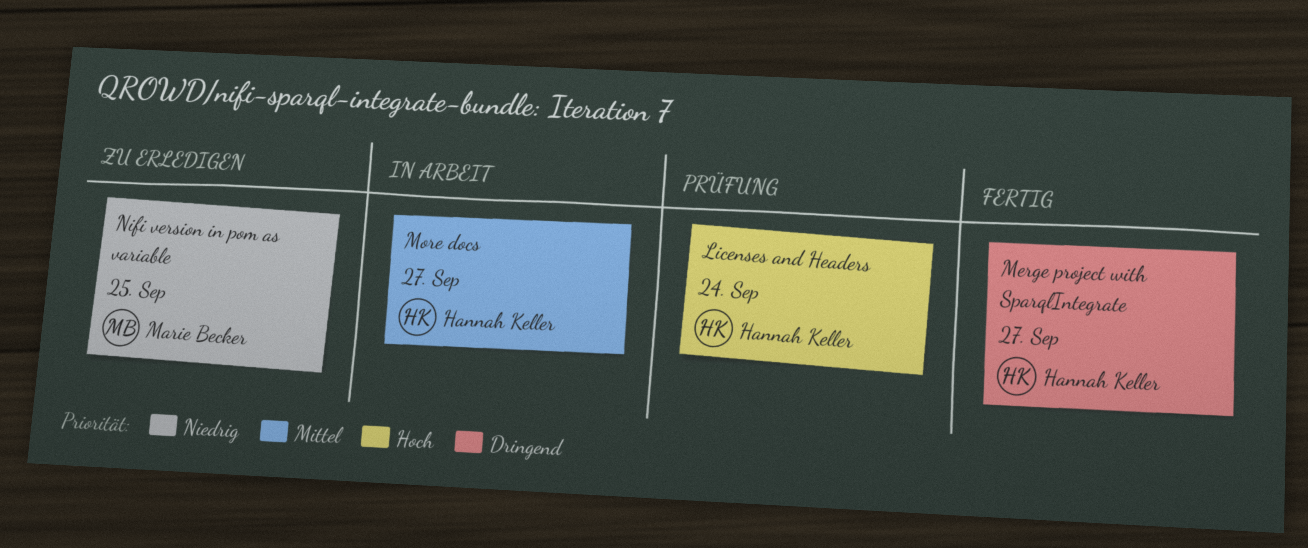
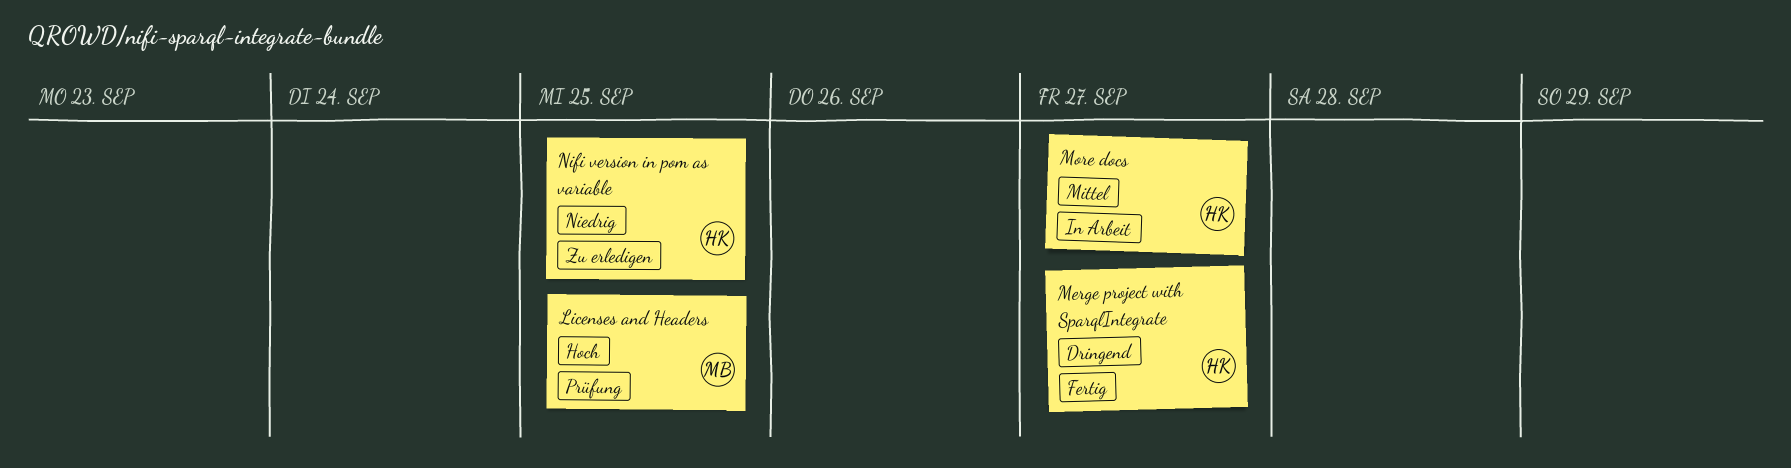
Licenses and Headers, owner: Hannah Keller -> Marie Becker
Licenses and Headers, due: Sep 24 -> Sep 25
Nifi version in pom as variable, owner: Marie Becker -> Hannah Keller

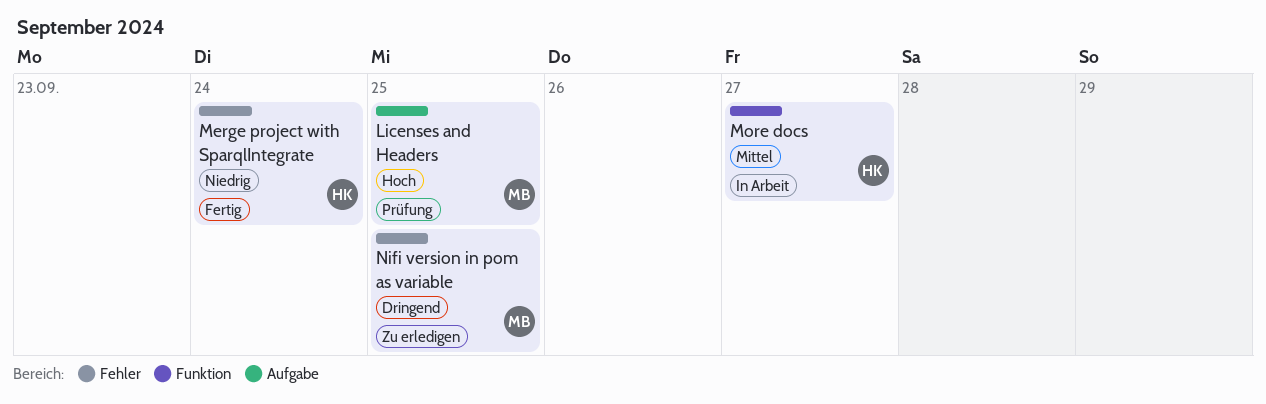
Merge project with SparqlIntegrate, priority: Dringend -> Niedrig
Merge project with SparqlIntegrate, due: Sep 27 -> Sep 24
Nifi version in pom as variable, owner: HK -> MB
Nifi version in pom as variable, priority: Niedrig -> Dringend

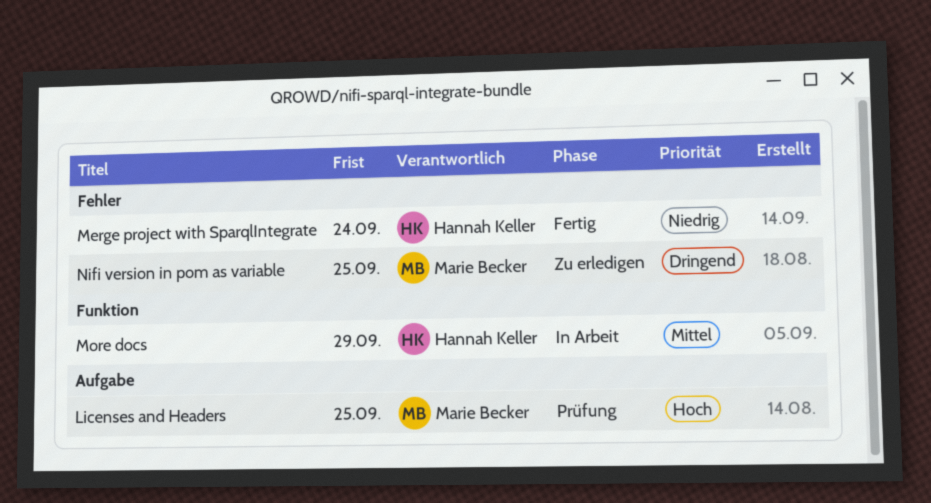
More docs, due: Sep 27 -> Sep 29

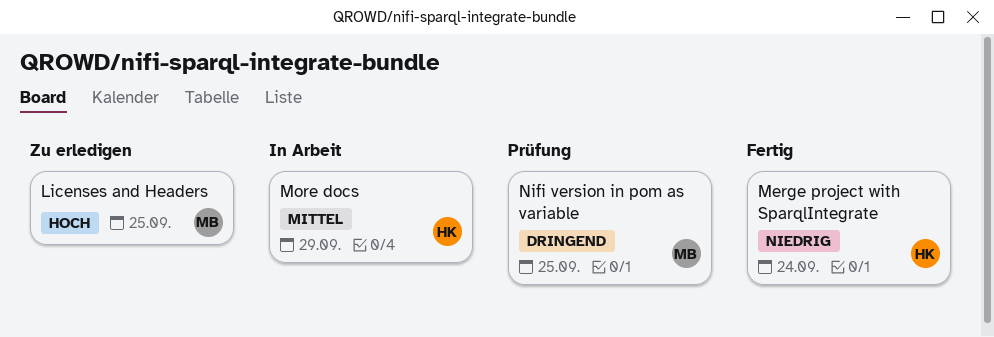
Licenses and Headers, status: Prüfung -> Zu erledigen
Nifi version in pom as variable, status: Zu erledigen -> Prüfung

